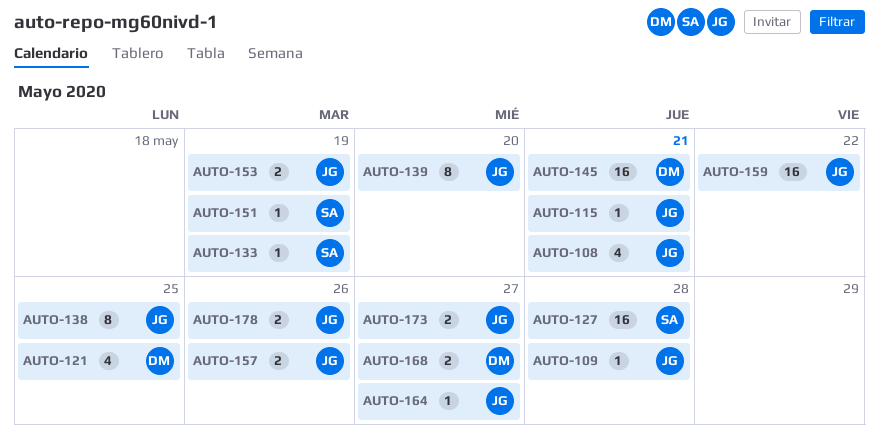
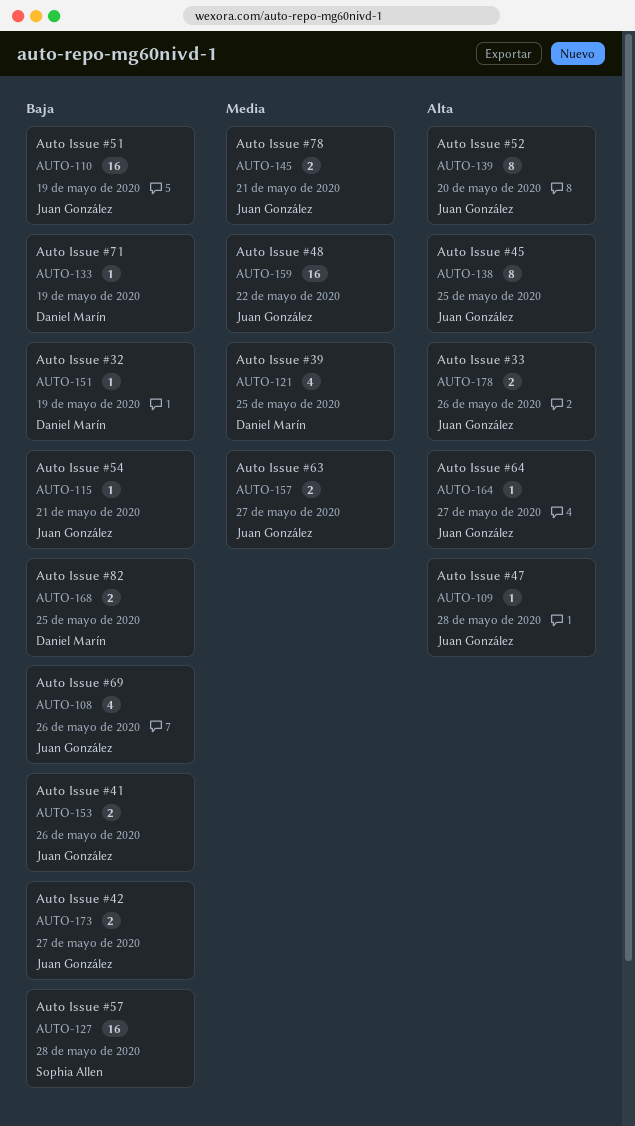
AUTO-108, due: May 21 -> May 26
AUTO-110: none -> present
AUTO-133, owner: Sophia Allen -> Daniel Marín
AUTO-145, owner: Daniel Marín -> Juan González
AUTO-145, estimate: 16 -> 2
AUTO-151, owner: Sophia Allen -> Daniel Marín
AUTO-153, due: May 19 -> May 26
AUTO-157, due: May 26 -> May 27
AUTO-168, due: May 27 -> May 25

